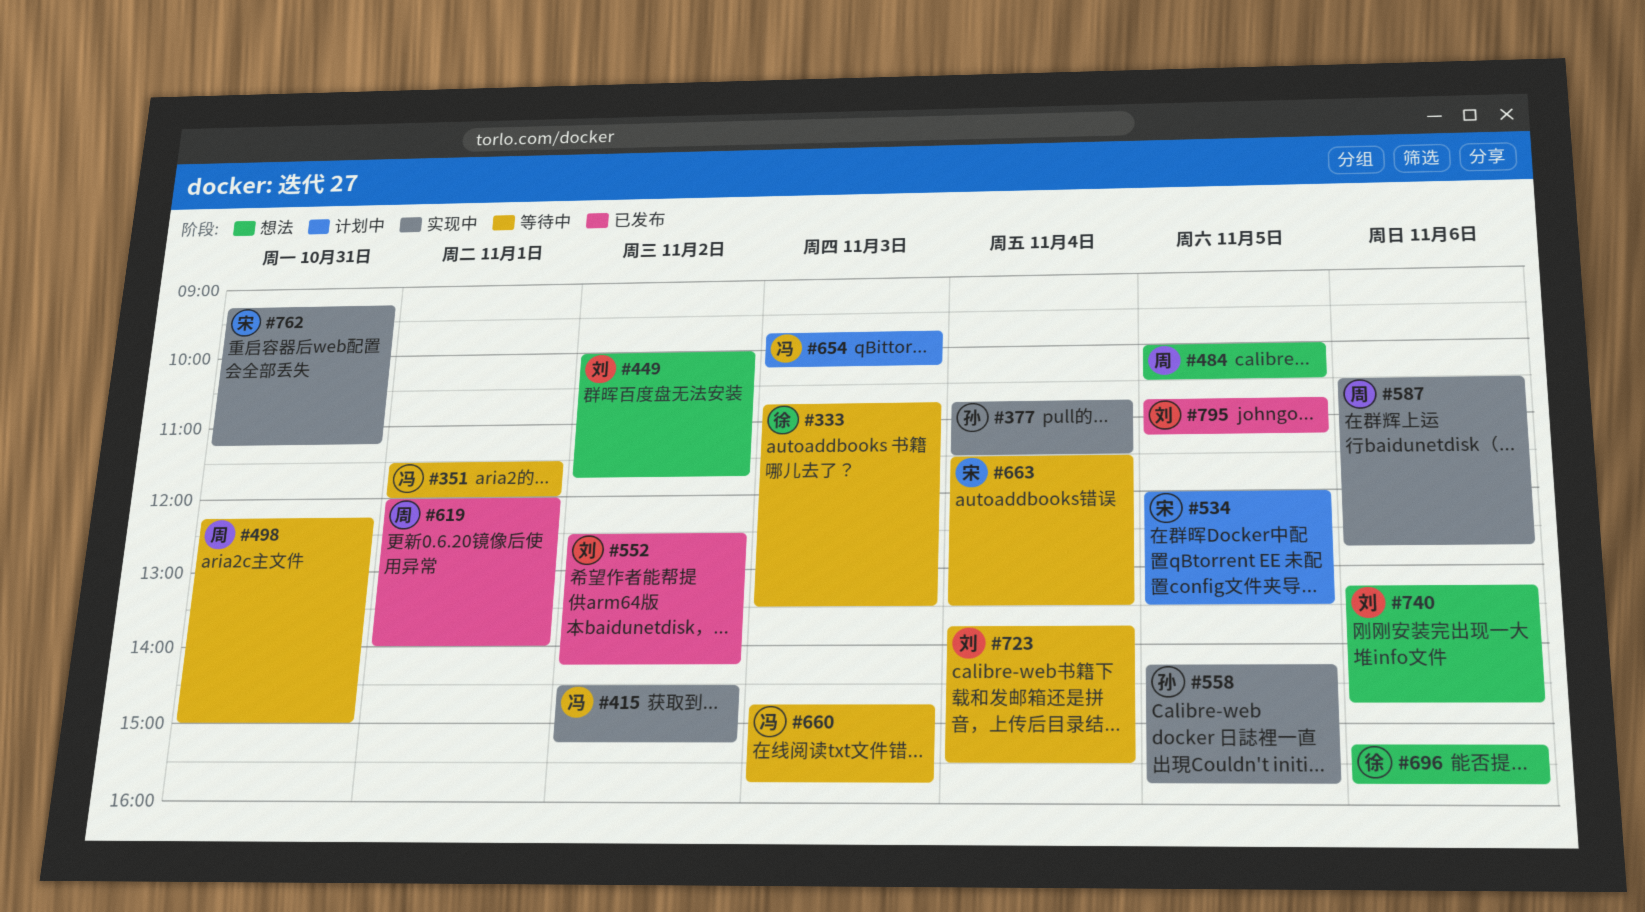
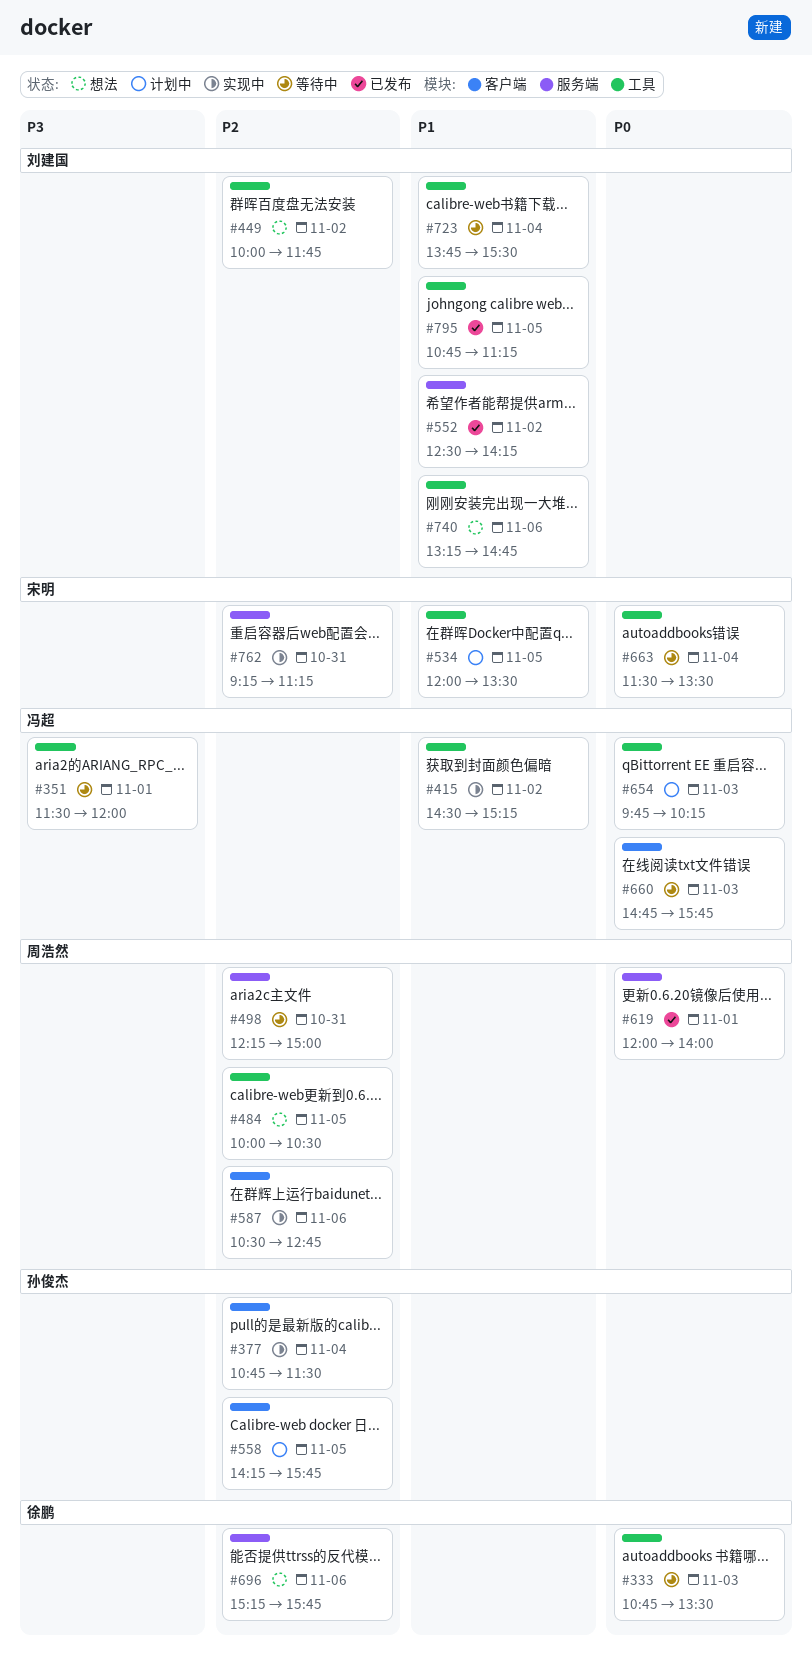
#558, status: 实现中 -> 计划中

